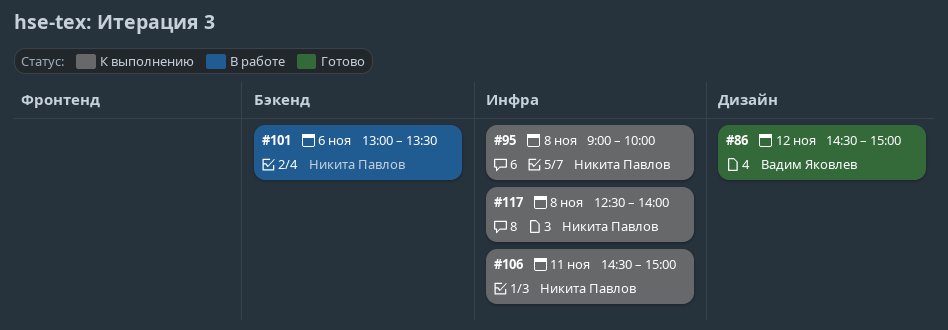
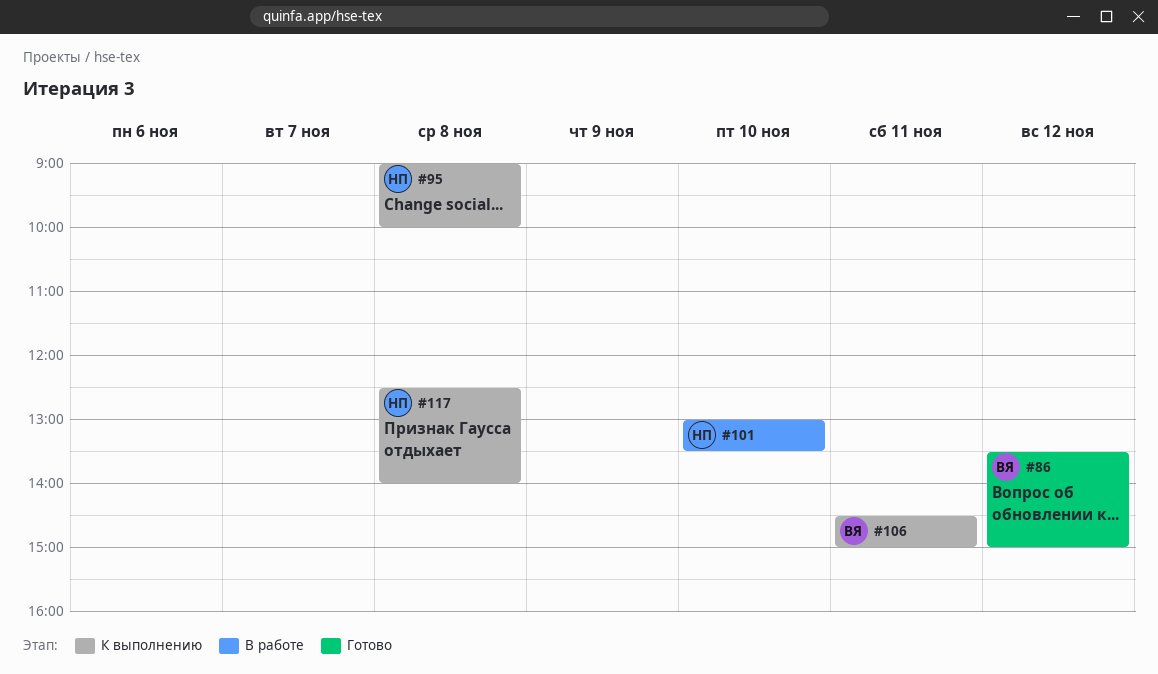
#86, begins: 14:30 -> 13:30
#101, day: Nov 6 -> Nov 10
#106, owner: Никита Павлов -> Вадим Яковлев

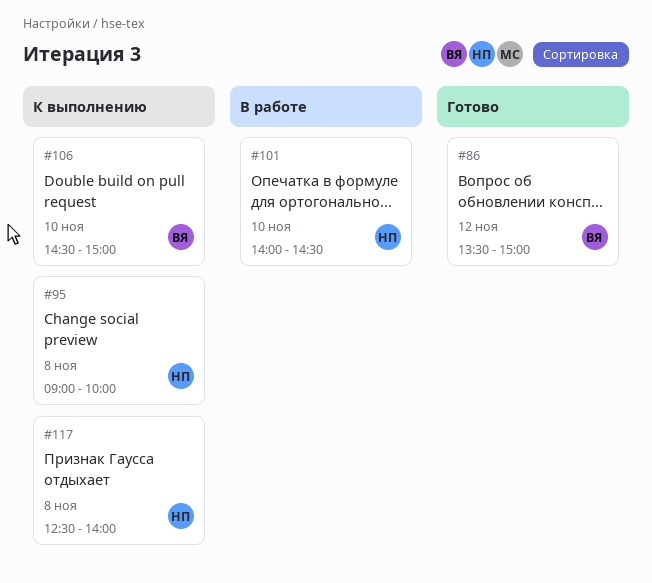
#101, begins: 13:00 -> 14:00
#101, ends: 13:30 -> 14:30
#106, day: Nov 11 -> Nov 10

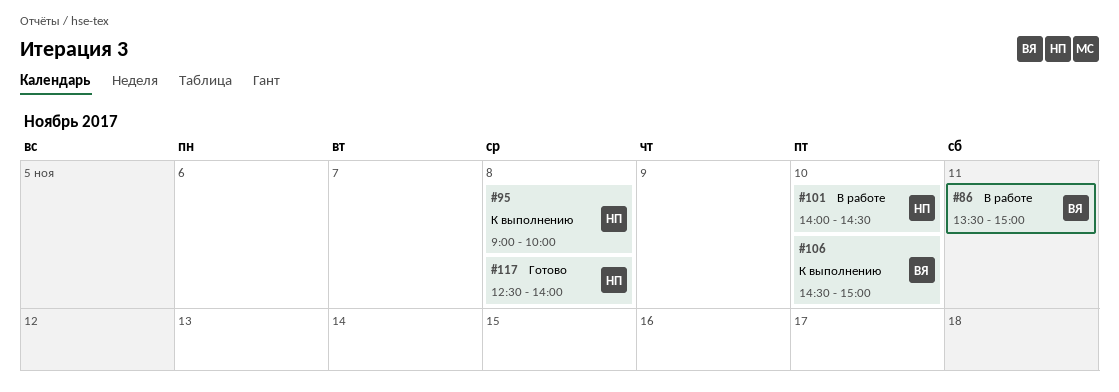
#86, status: Готово -> В работе
#86, day: Nov 12 -> Nov 11
#117, status: К выполнению -> Готово

